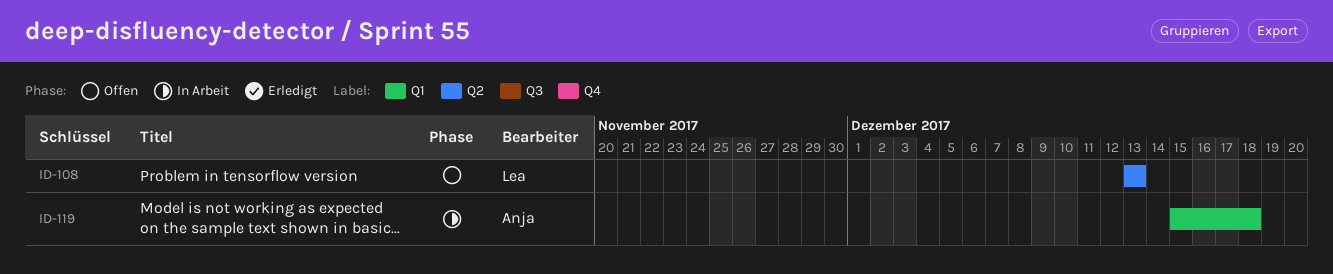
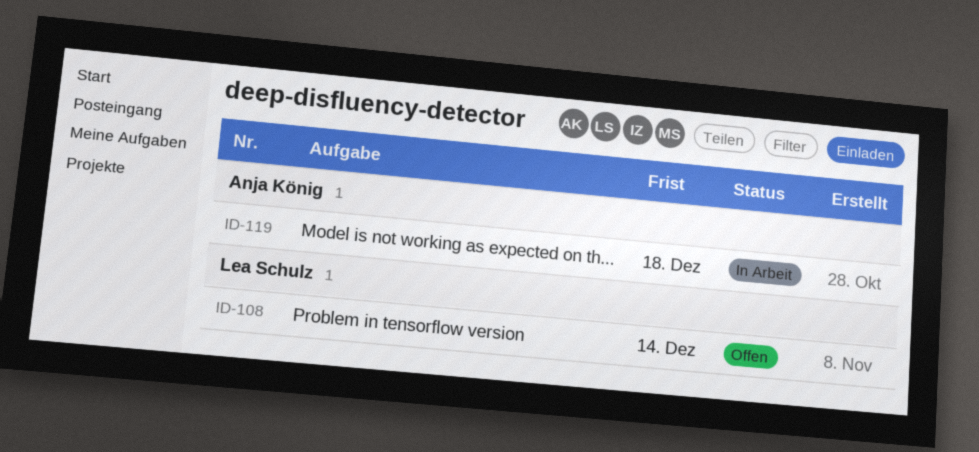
ID-108, due: Dec 13 -> Dec 14

